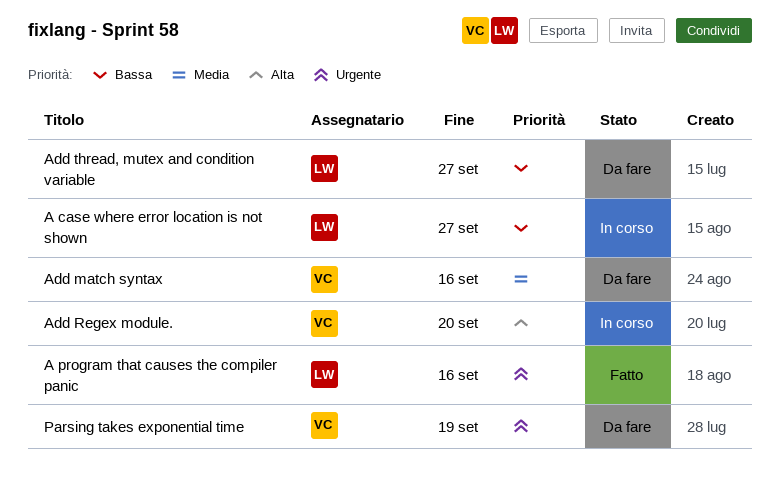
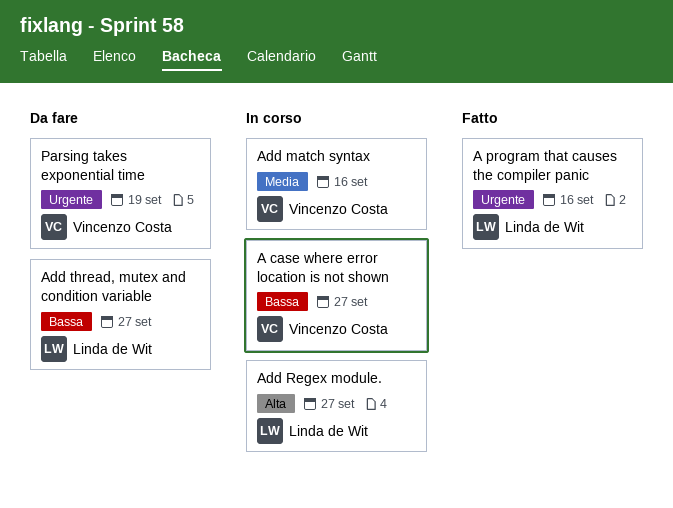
A case where error location is not shown, owner: Linda de Wit -> Vincenzo Costa
Add match syntax, status: Da fare -> In corso
Add Regex module., owner: Vincenzo Costa -> Linda de Wit
Add Regex module., due: Sep 20 -> Sep 27

